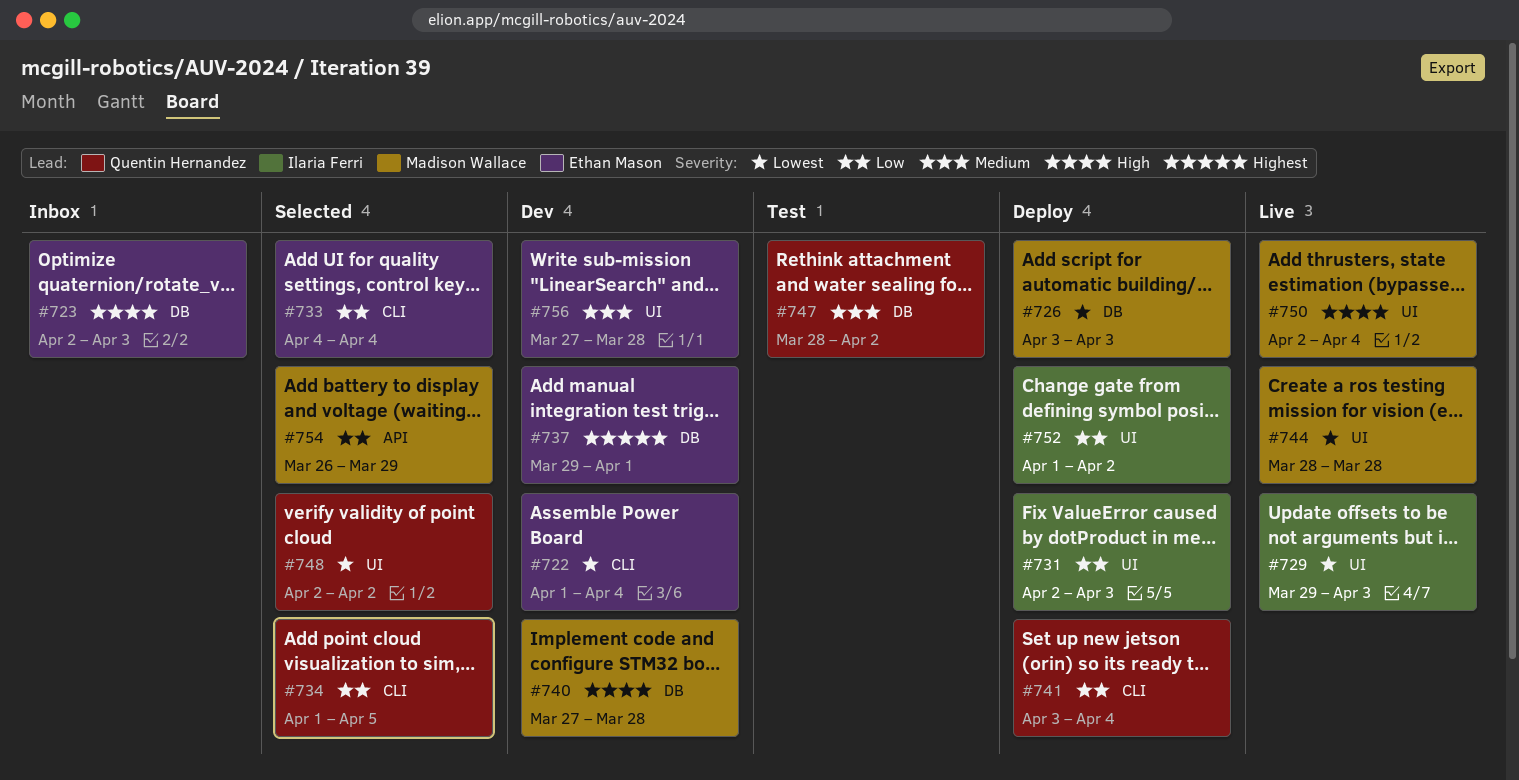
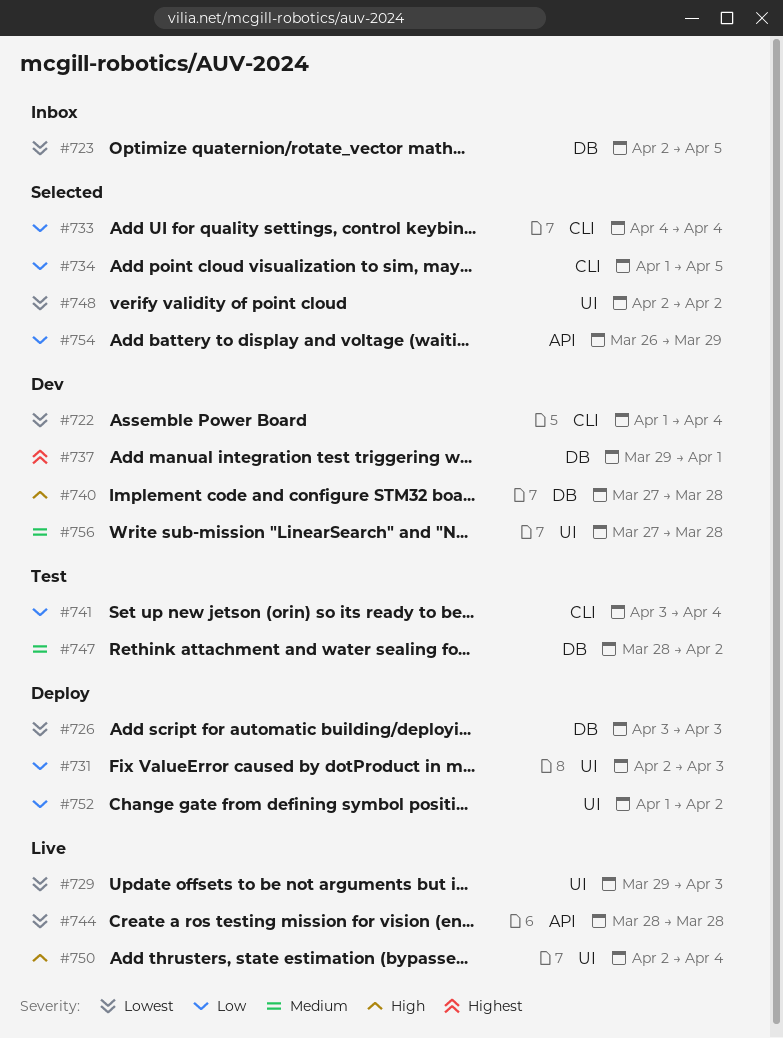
#723, priority: High -> Lowest
#723, due: Apr 3 -> Apr 5
#741, status: Deploy -> Test
#744, label: UI -> API

